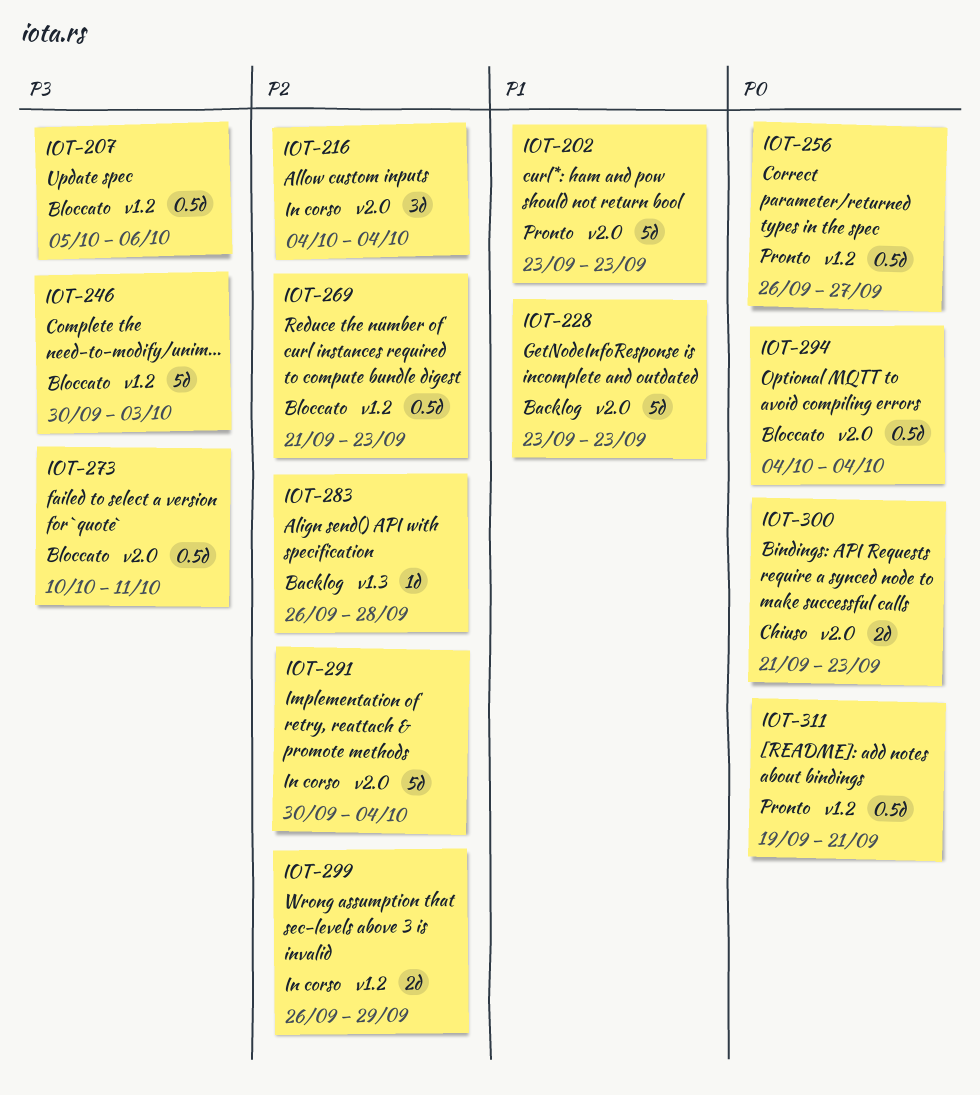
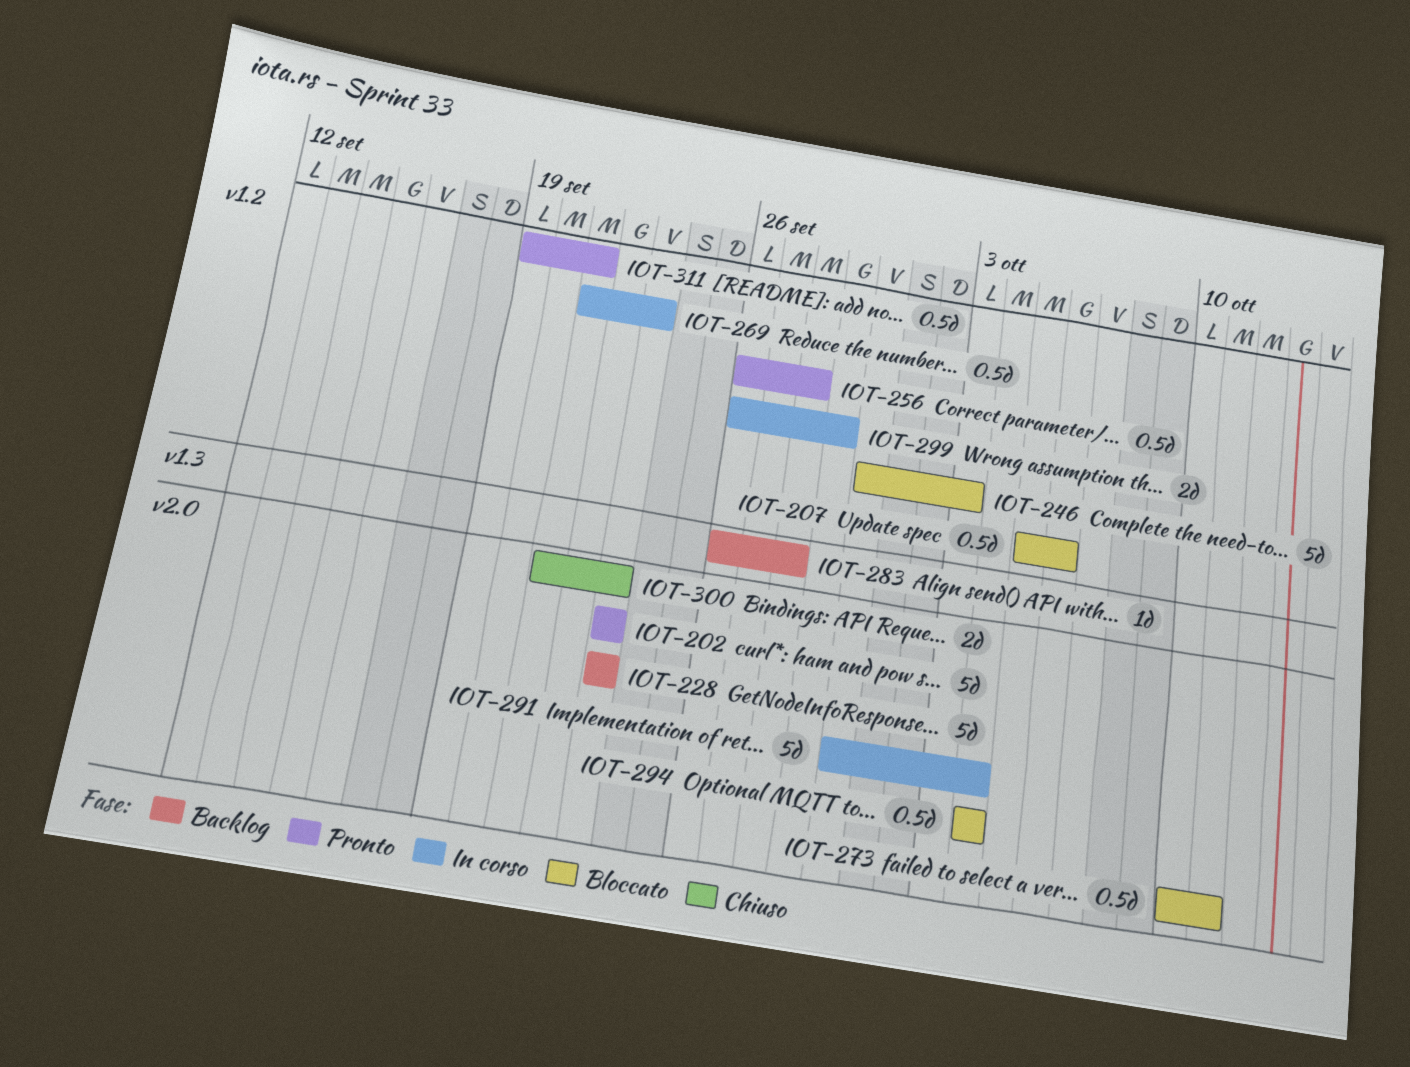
IOT-216: present -> none
IOT-256, due: Sep 27 -> Sep 28
IOT-269, status: Bloccato -> In corso

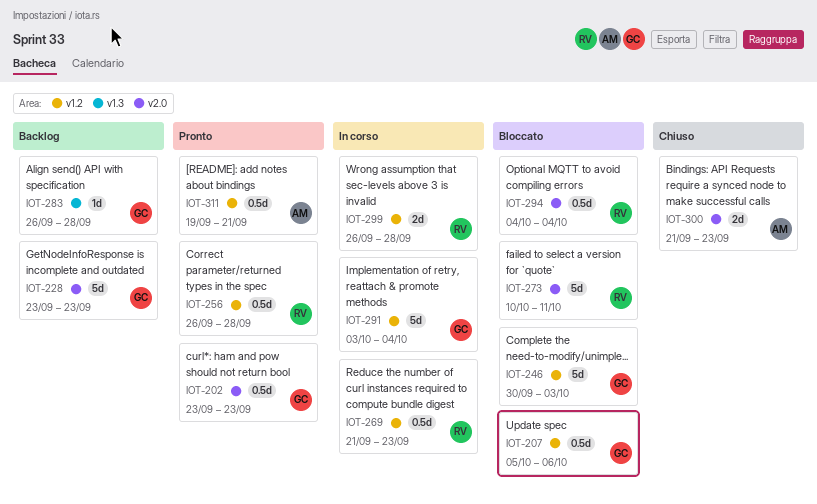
IOT-202, estimate: 5d -> 0.5d
IOT-273, estimate: 0.5d -> 5d
IOT-291, label: v2.0 -> v1.2
IOT-291, start: Sep 30 -> Oct 3
IOT-299, due: Sep 29 -> Sep 28

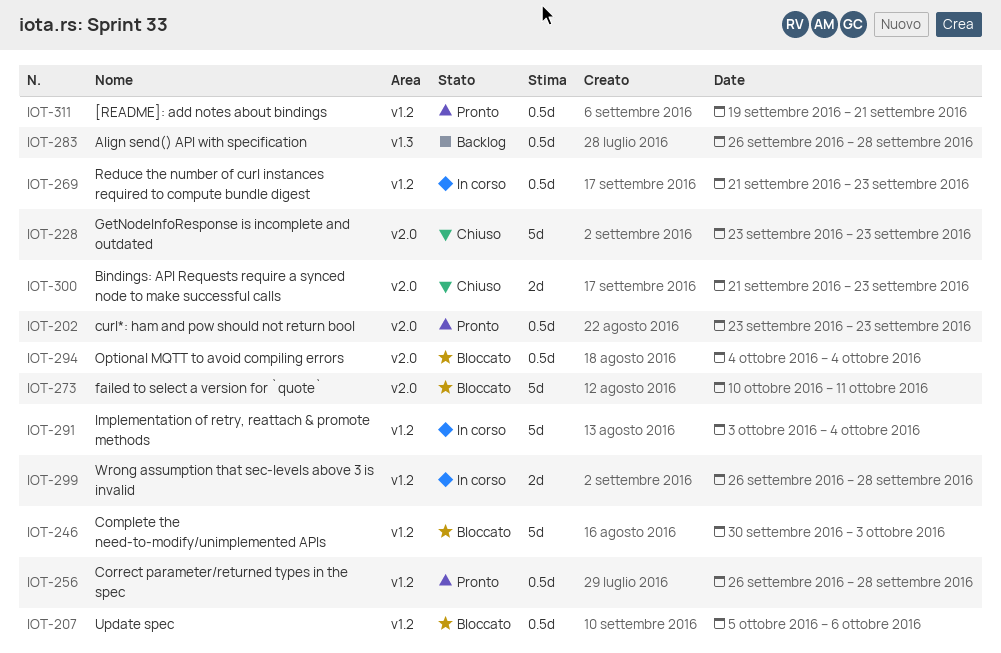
IOT-228, status: Backlog -> Chiuso
IOT-283, estimate: 1d -> 0.5d

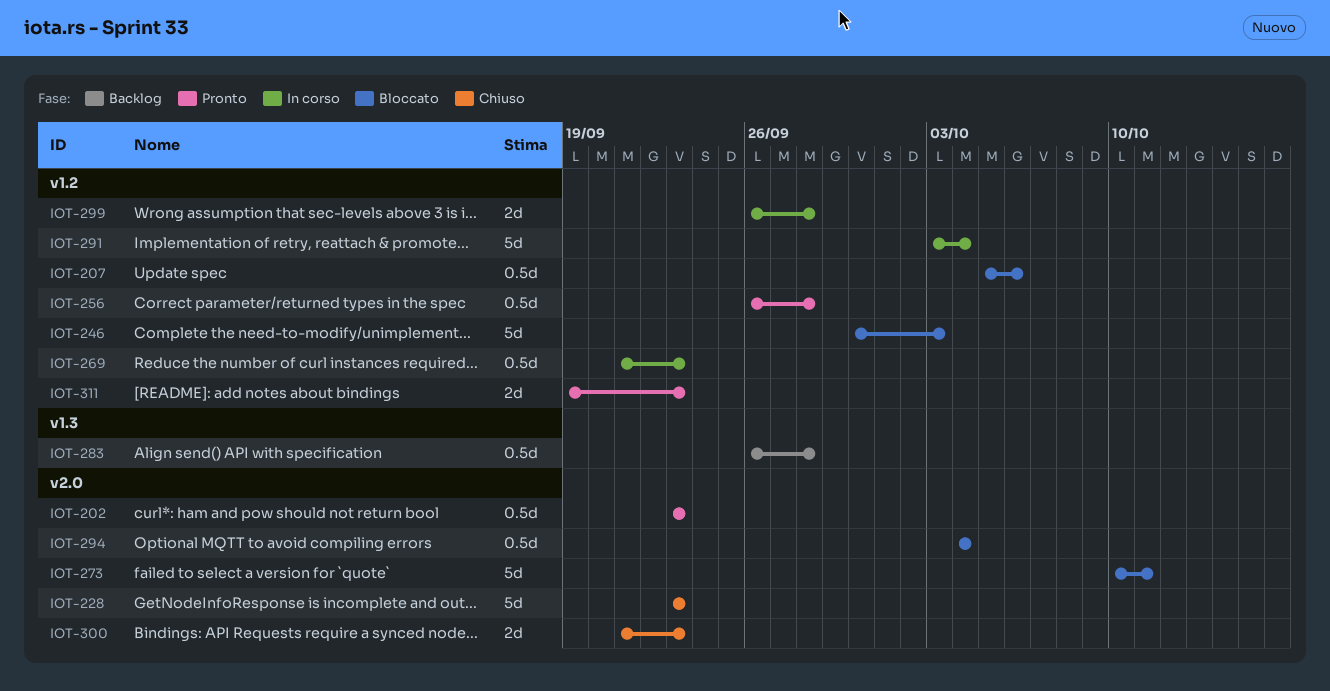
IOT-311, estimate: 0.5d -> 2d
IOT-311, due: Sep 21 -> Sep 23

